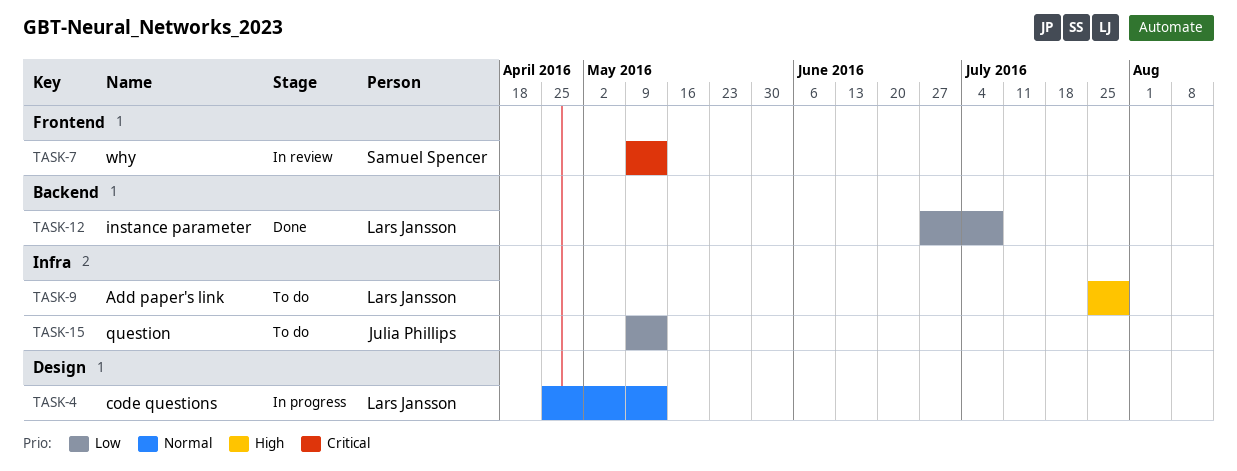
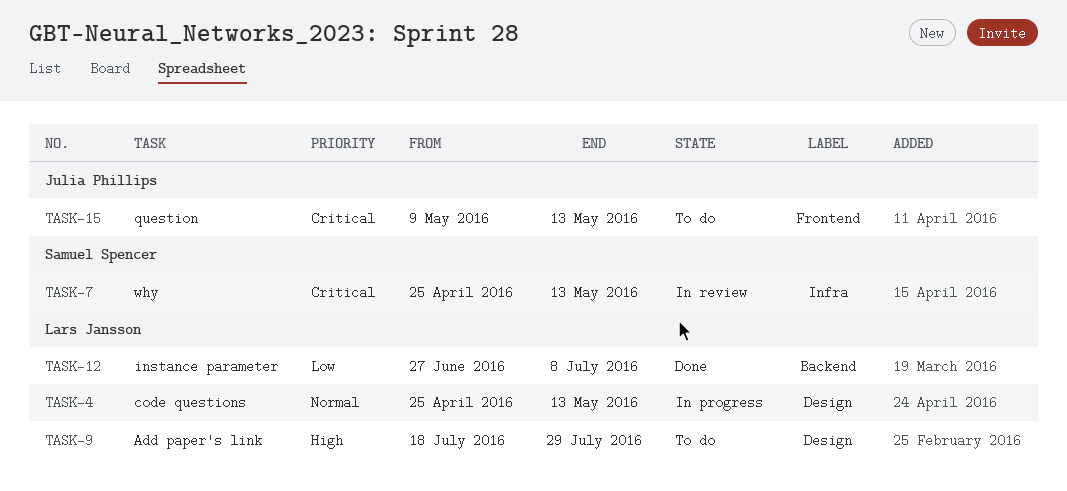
TASK-7, label: Frontend -> Infra
TASK-7, start: May 9 -> Apr 25
TASK-9, label: Infra -> Design
TASK-9, start: Jul 25 -> Jul 18
TASK-15, priority: Low -> Critical
TASK-15, label: Infra -> Frontend

